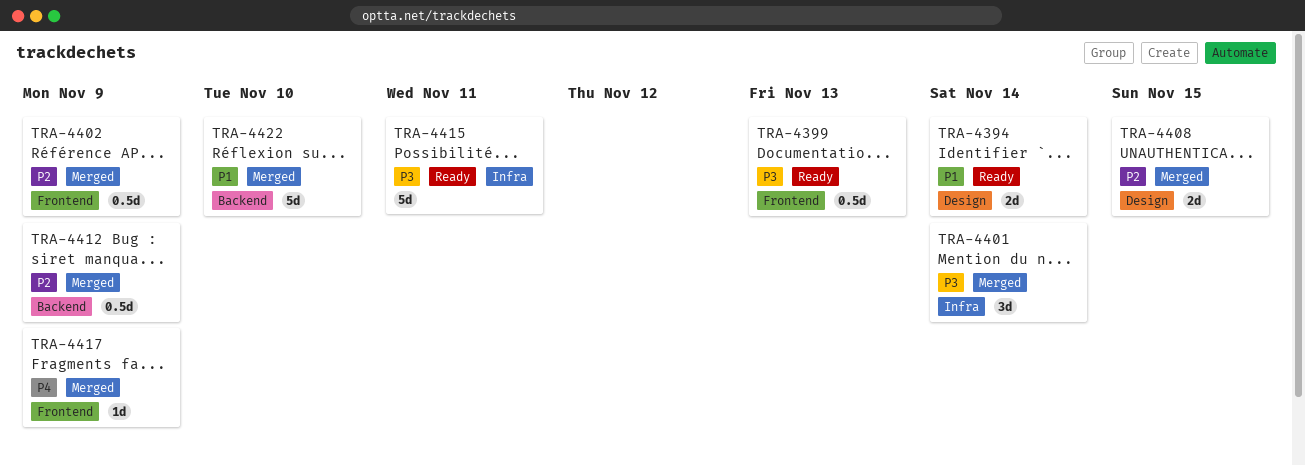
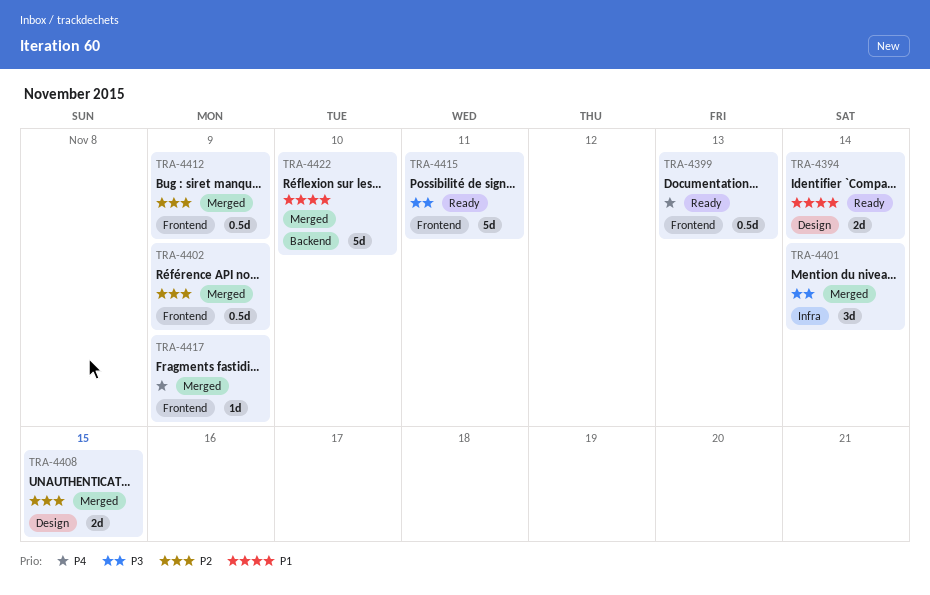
TRA-4399, priority: P3 -> P4
TRA-4412, label: Backend -> Frontend
TRA-4415, label: Infra -> Frontend

